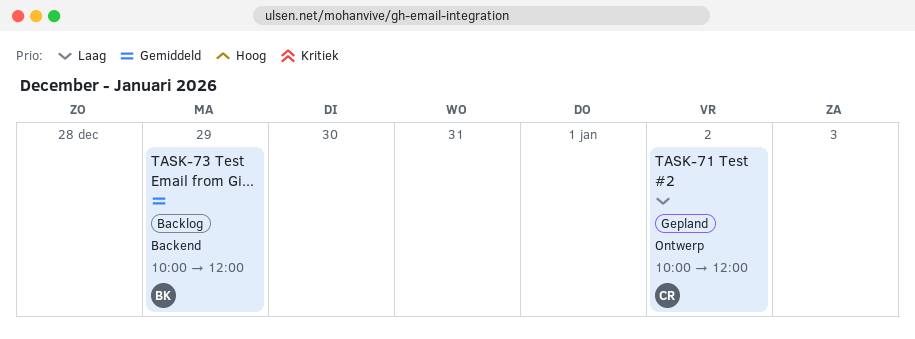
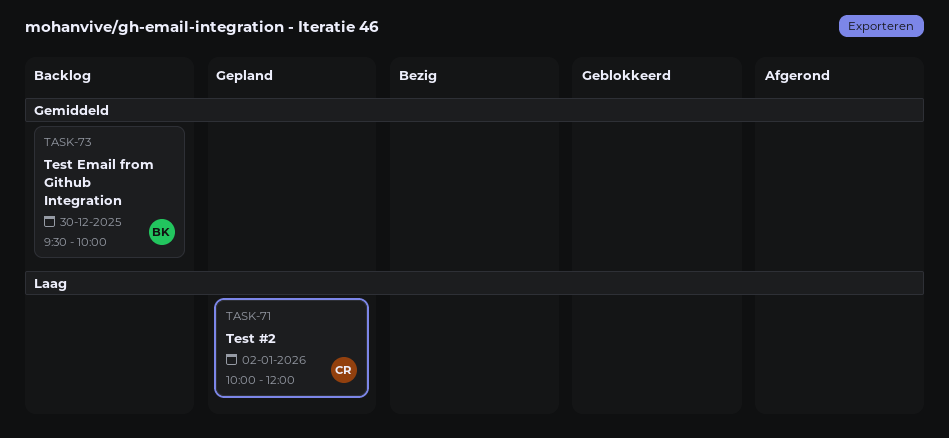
TASK-73, day: Dec 29 -> Dec 30
TASK-73, begins: 10:00 -> 09:30
TASK-73, ends: 12:00 -> 10:00

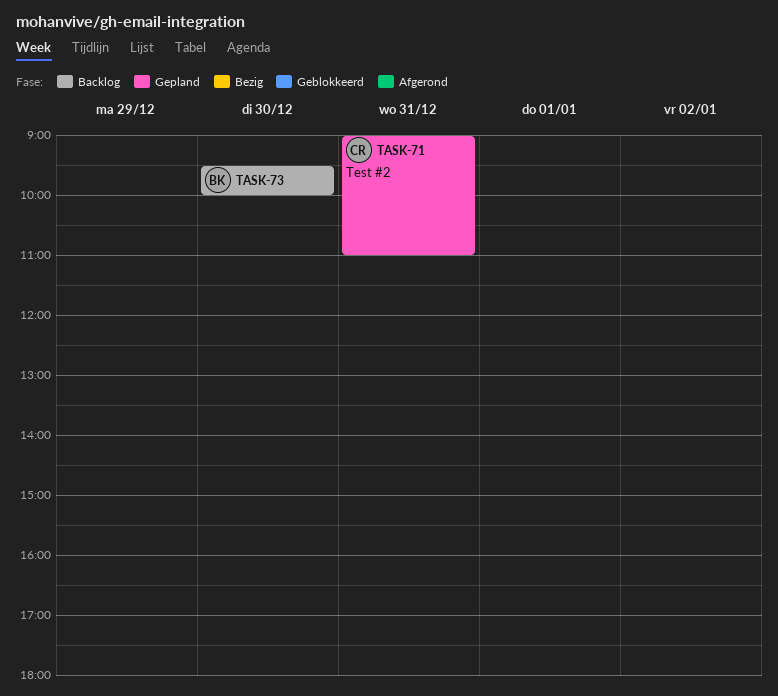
TASK-71, day: Jan 2 -> Dec 31
TASK-71, begins: 10:00 -> 09:00
TASK-71, ends: 12:00 -> 11:00

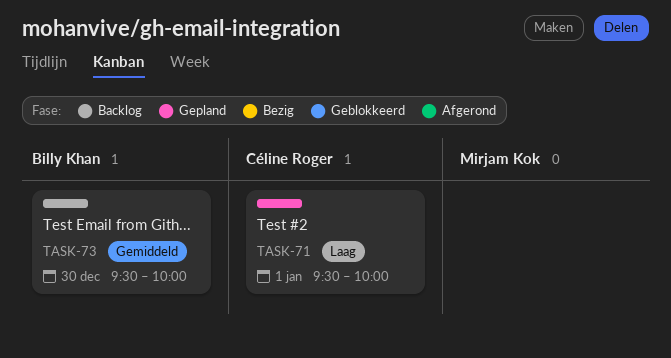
TASK-71, day: Dec 31 -> Jan 1
TASK-71, begins: 09:00 -> 09:30
TASK-71, ends: 11:00 -> 10:00

